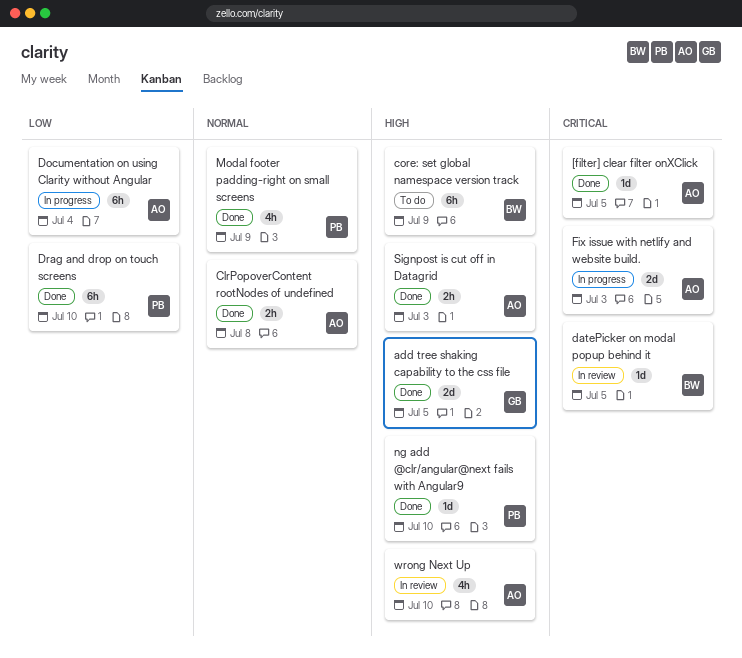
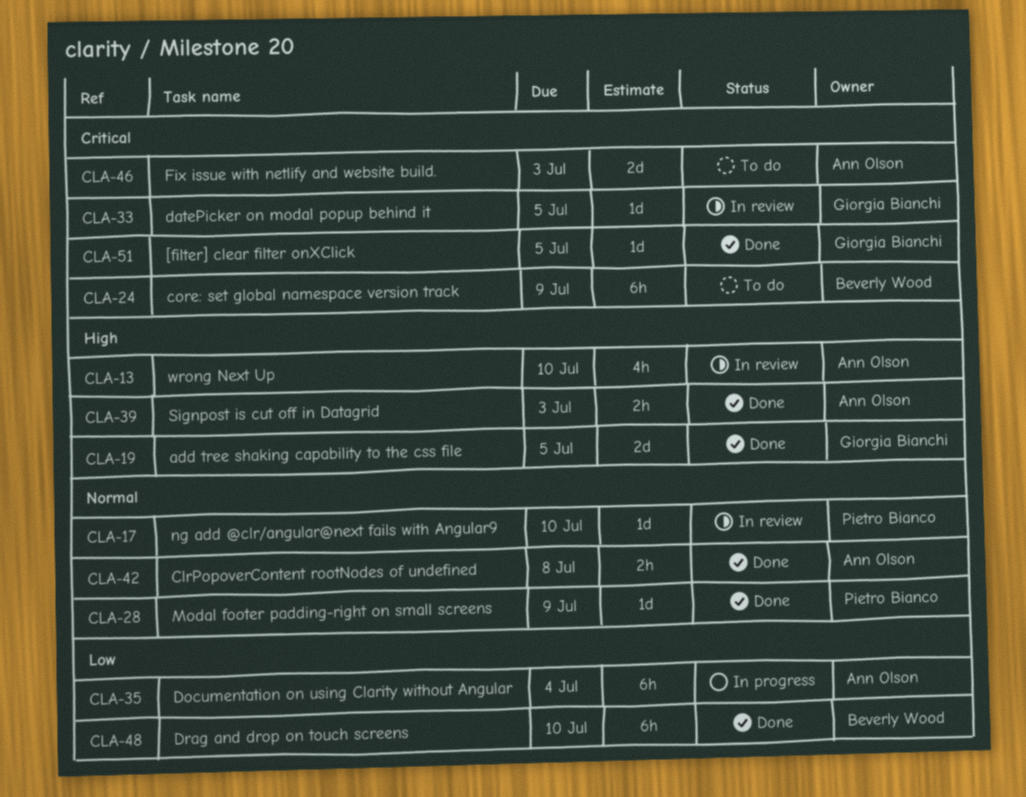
[filter] clear filter onXClick, owner: Ann Olson -> Giorgia Bianchi
core: set global namespace version track, priority: High -> Critical
datePicker on modal popup behind it, owner: Beverly Wood -> Giorgia Bianchi
Drag and drop on touch screens, owner: Pietro Bianco -> Beverly Wood
Fix issue with netlify and website build., status: In progress -> To do
Modal footer padding-right on small screens, estimate: 4h -> 1d
ng add @clr/angular@next fails with Angular9, status: Done -> In review
ng add @clr/angular@next fails with Angular9, priority: High -> Normal

